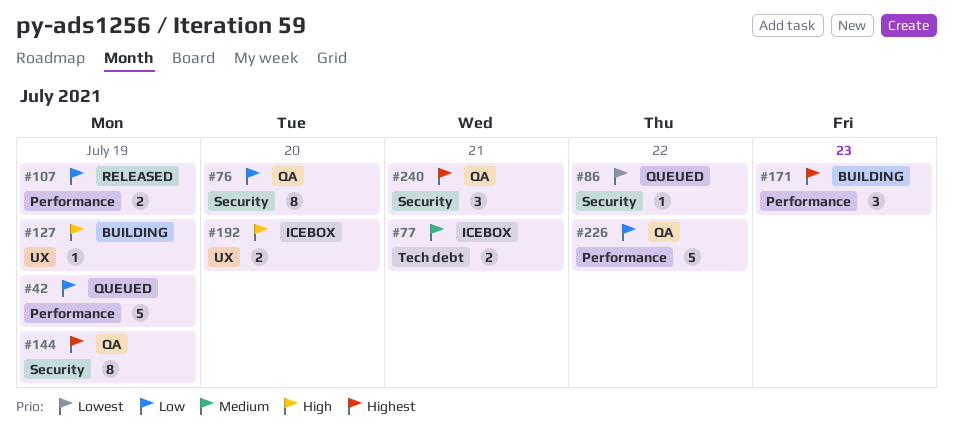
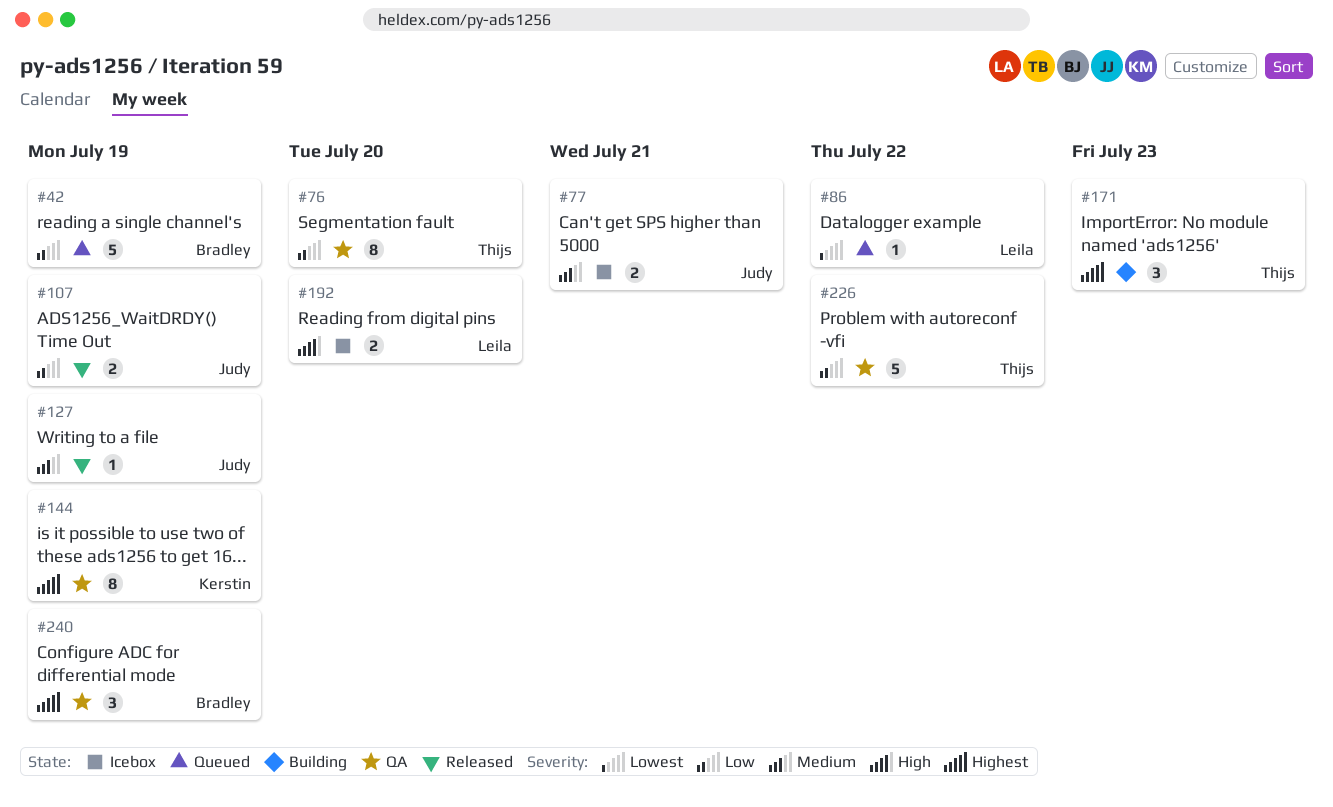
#127, status: Building -> Released
#127, priority: High -> Medium
#240, due: Jul 21 -> Jul 19

